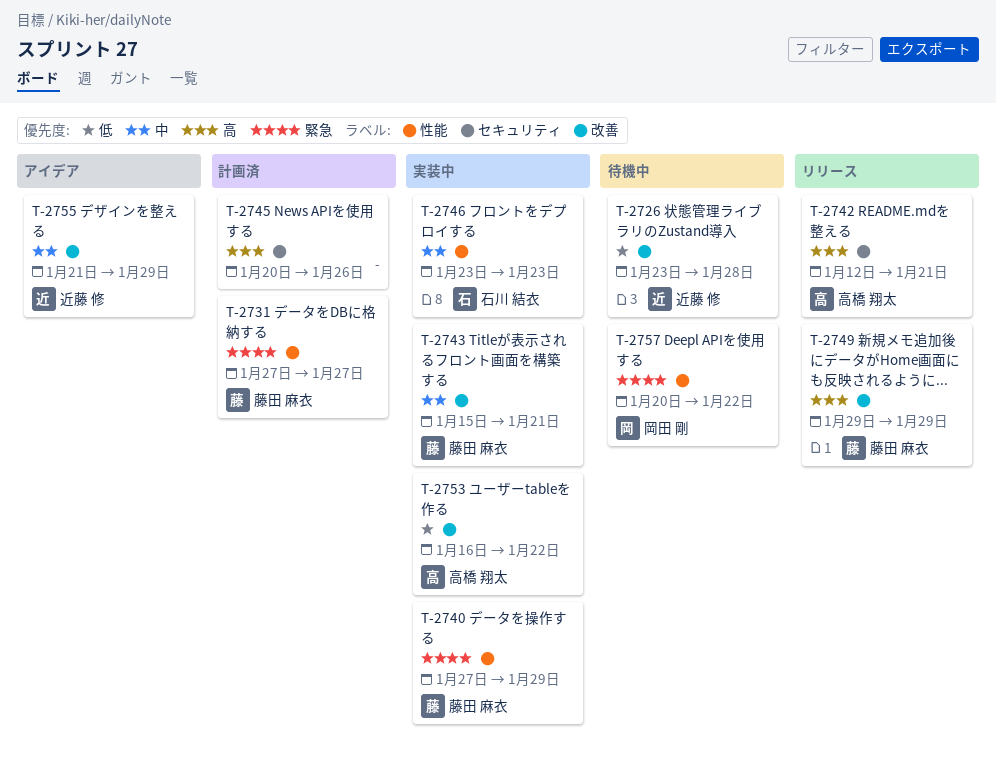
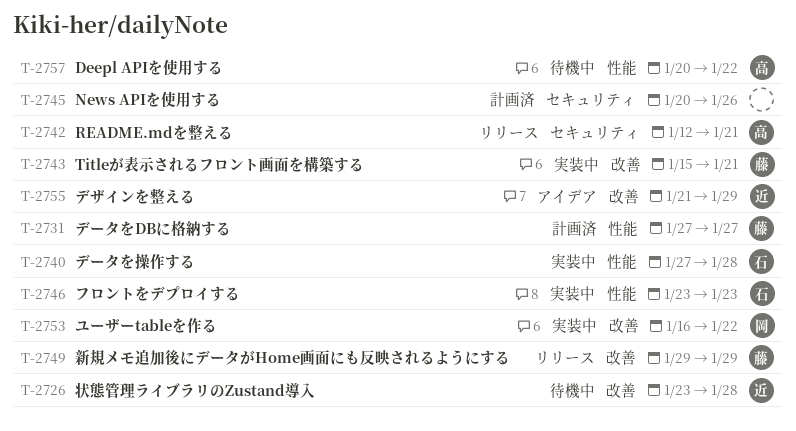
T-2740, owner: 藤田 麻衣 -> 石川 結衣
T-2740, due: Jan 29 -> Jan 28
T-2753, owner: 高橋 翔太 -> 岡田 剛
T-2757, owner: 岡田 剛 -> 高橋 翔太

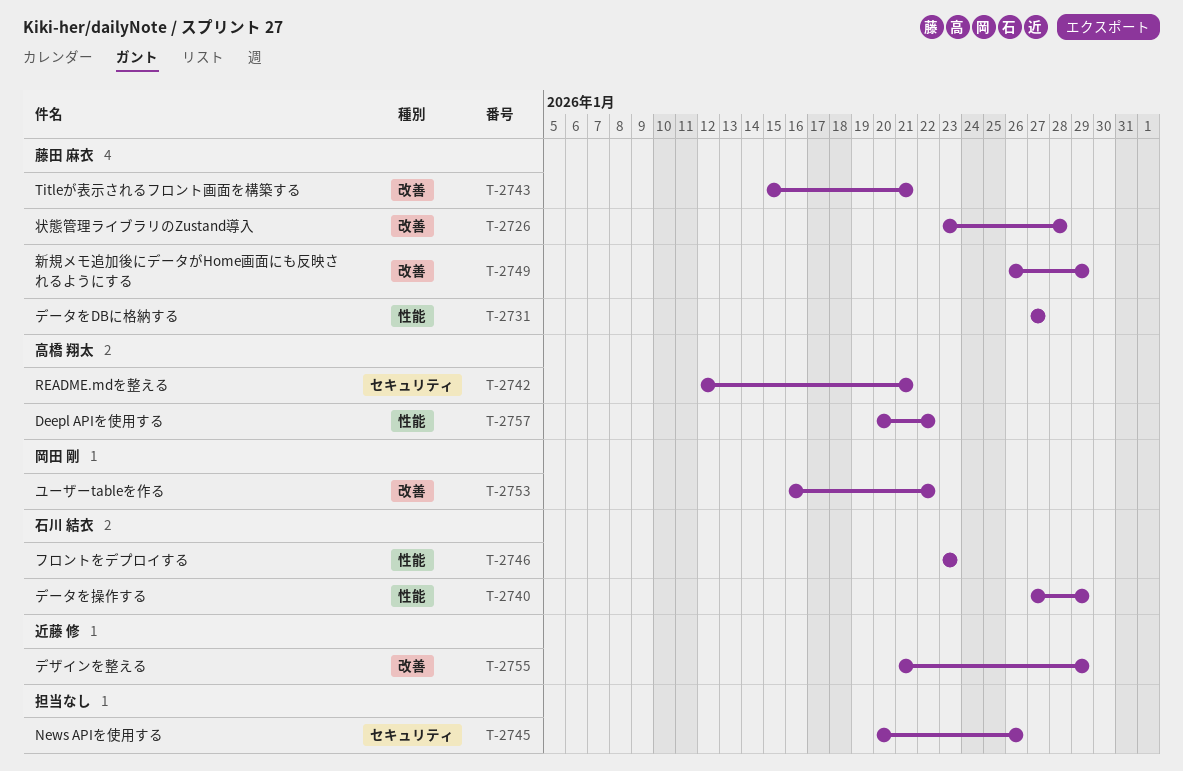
T-2726, owner: 近藤 修 -> 藤田 麻衣
T-2740, due: Jan 28 -> Jan 29
T-2749, start: Jan 29 -> Jan 26

